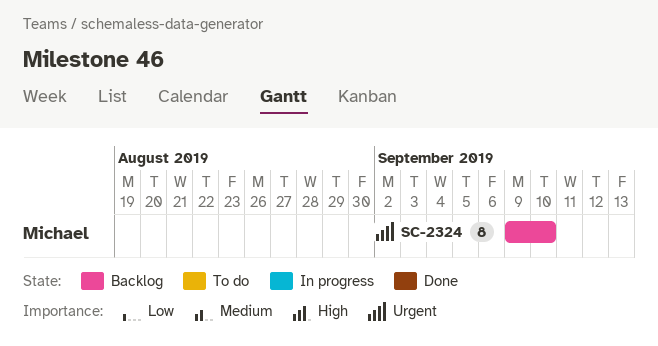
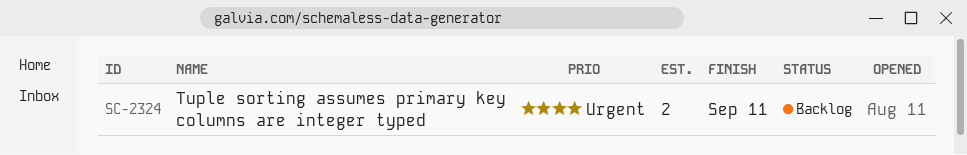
SC-2324, estimate: 8 -> 2
SC-2324, due: Sep 10 -> Sep 11

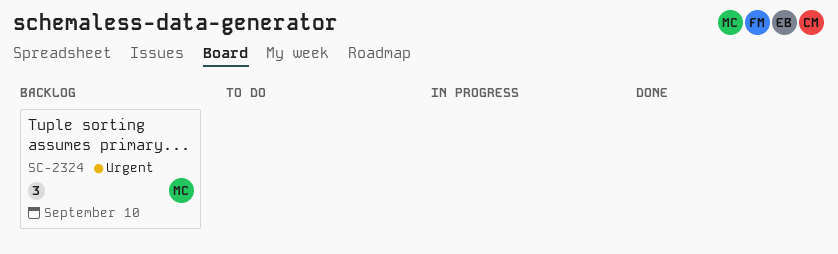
SC-2324, estimate: 2 -> 3
SC-2324, due: Sep 11 -> Sep 10

